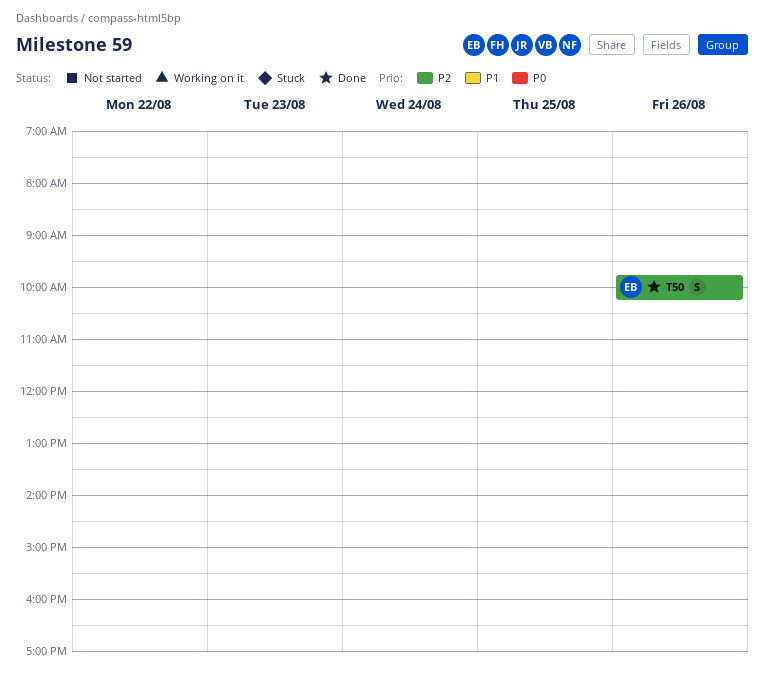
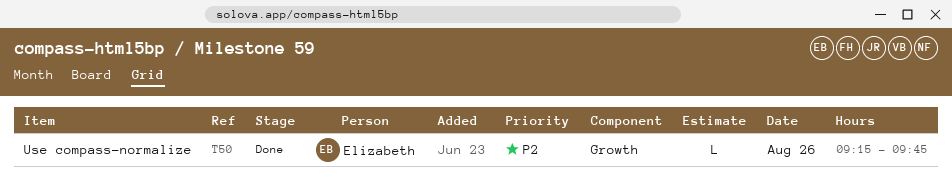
T50, estimate: S -> L
T50, begins: 09:45 -> 09:15
T50, ends: 10:15 -> 09:45

